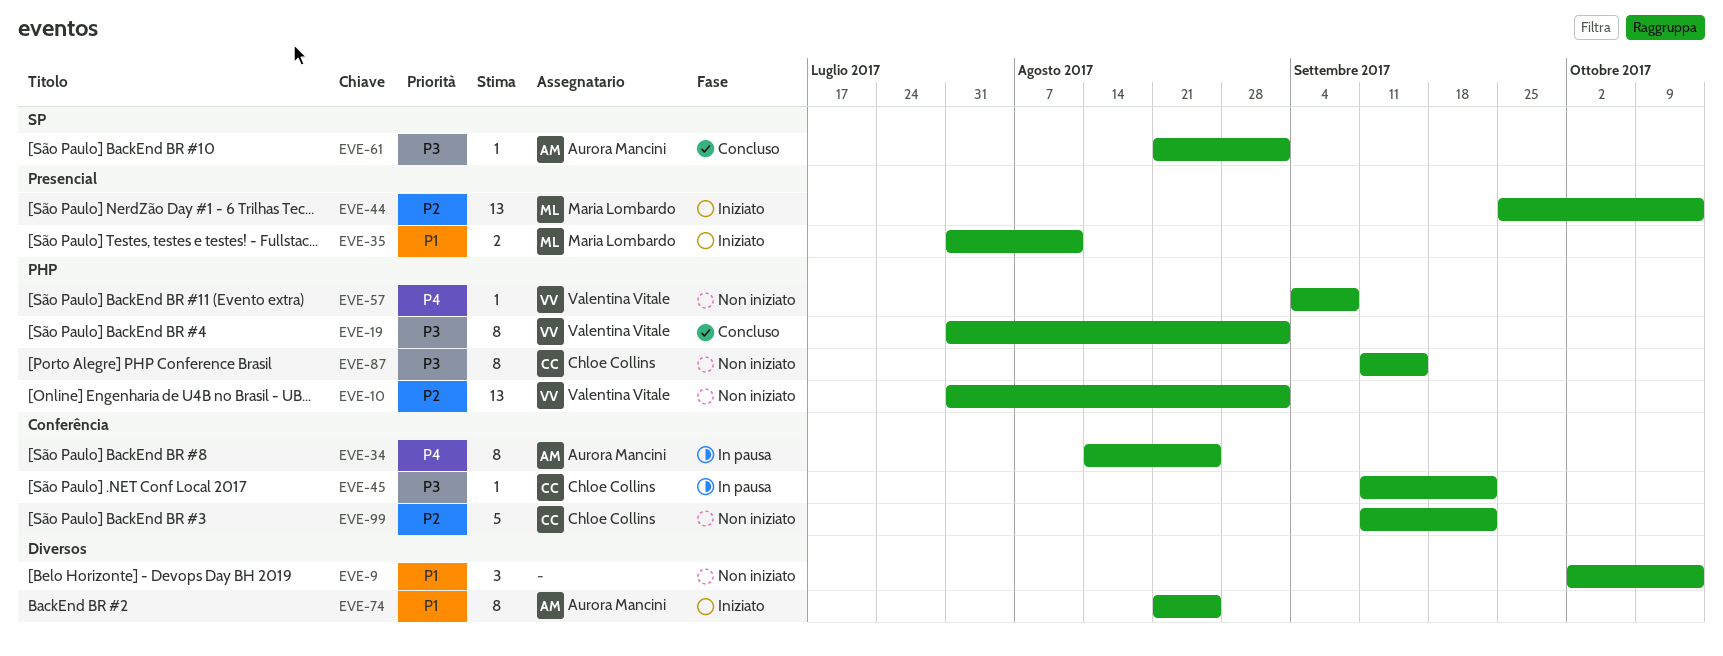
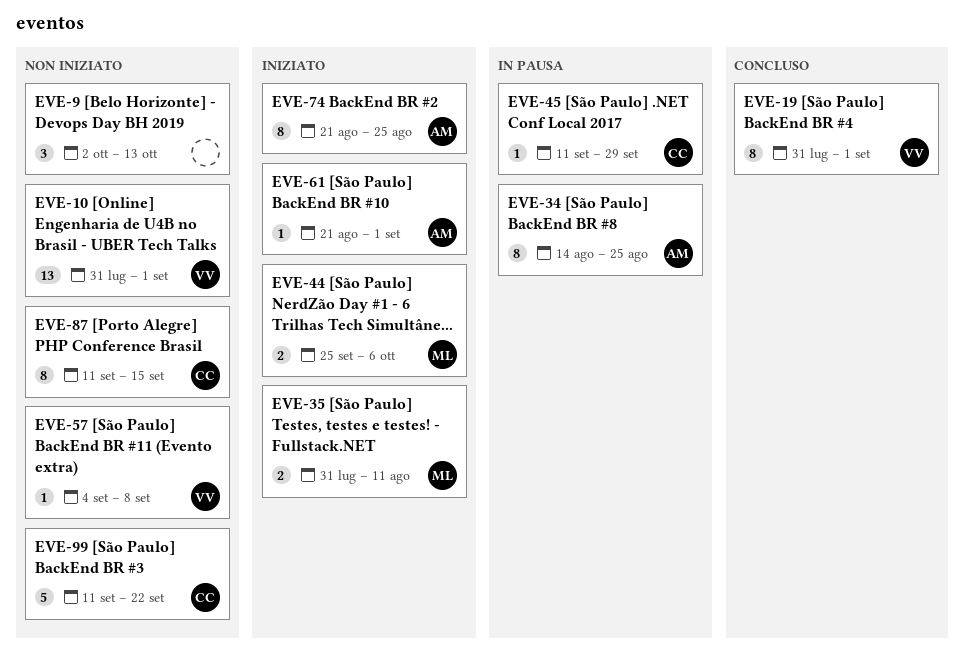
EVE-44, estimate: 13 -> 2
EVE-44, due: Oct 13 -> Oct 6
EVE-45, due: Sep 22 -> Sep 29
EVE-61, status: Concluso -> Iniziato

